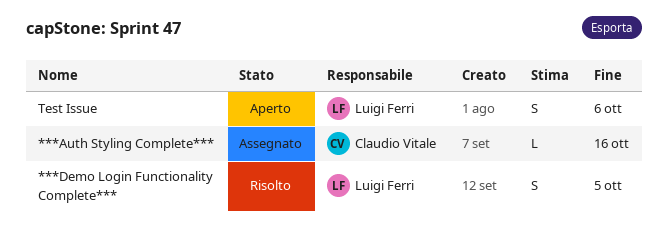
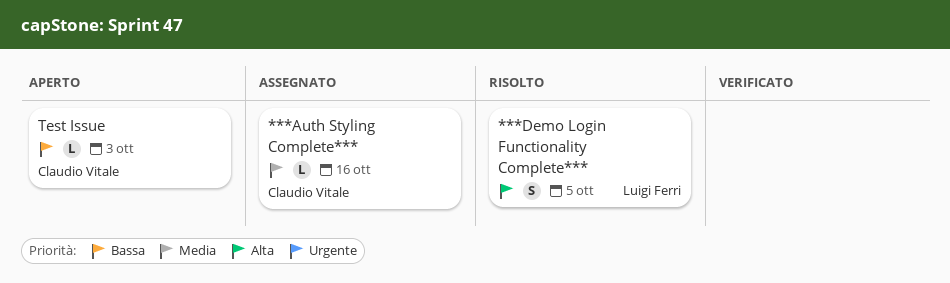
Test Issue, owner: Luigi Ferri -> Claudio Vitale
Test Issue, estimate: S -> L
Test Issue, due: Oct 6 -> Oct 3

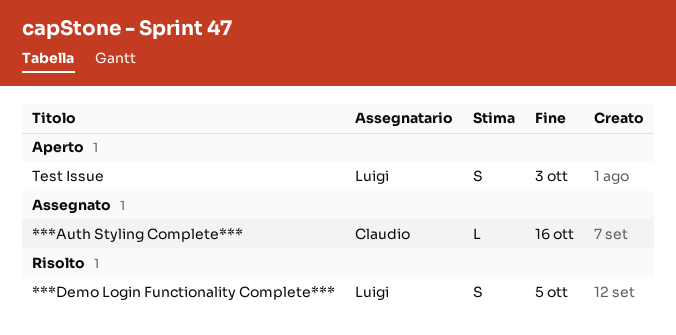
Test Issue, owner: Claudio Vitale -> Luigi Ferri
Test Issue, estimate: L -> S

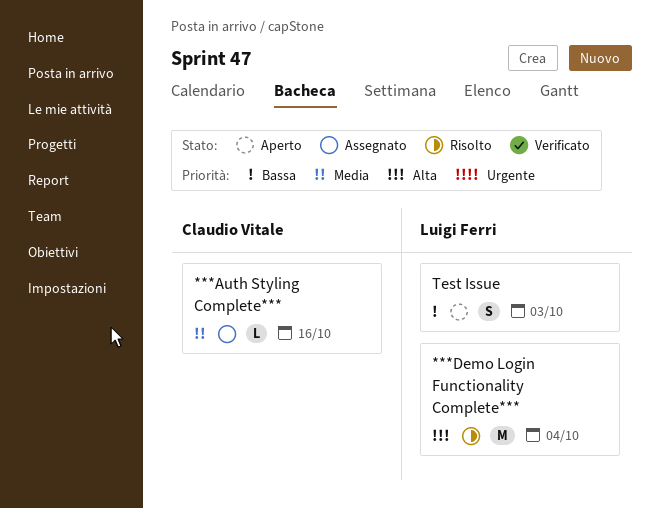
***Demo Login Functionality Complete***, estimate: S -> M
***Demo Login Functionality Complete***, due: Oct 5 -> Oct 4

